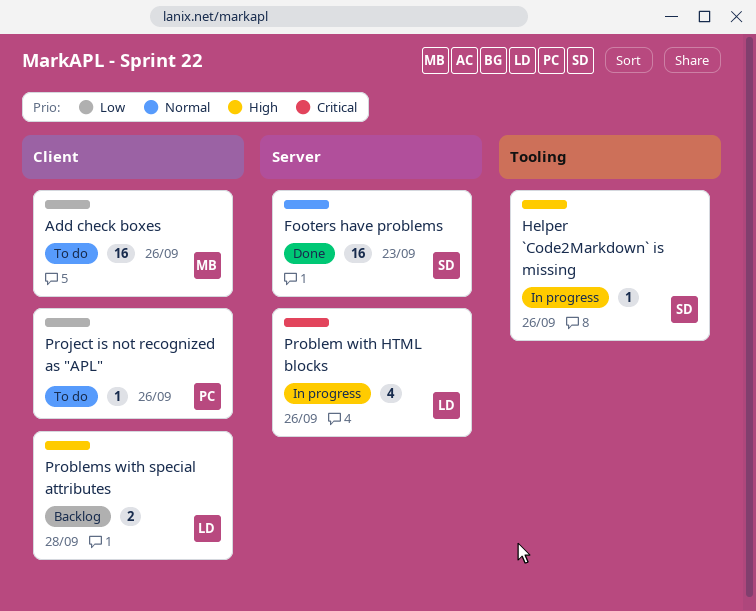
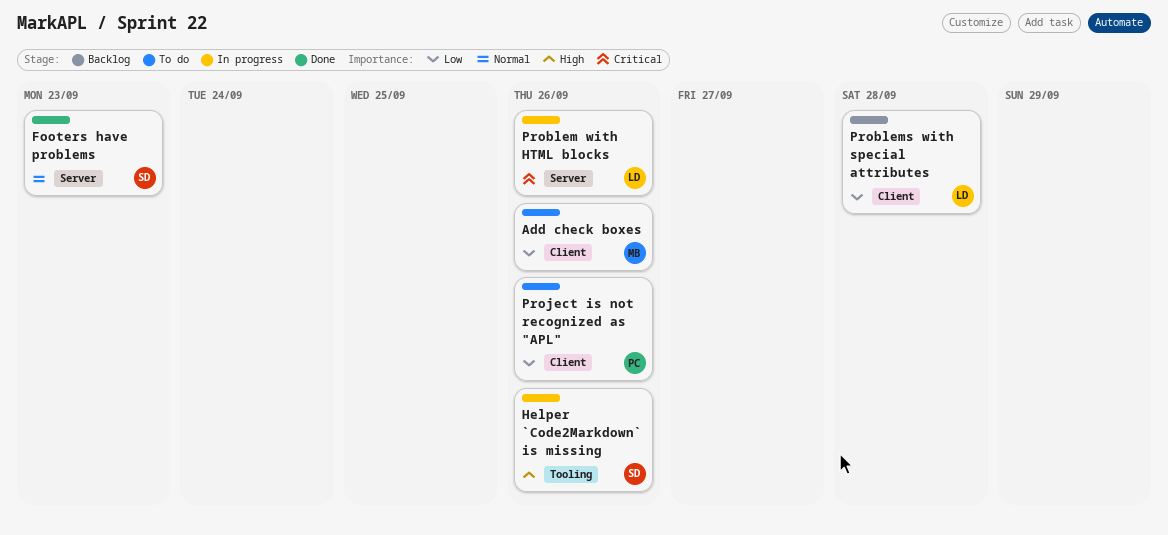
Problems with special attributes, priority: High -> Low

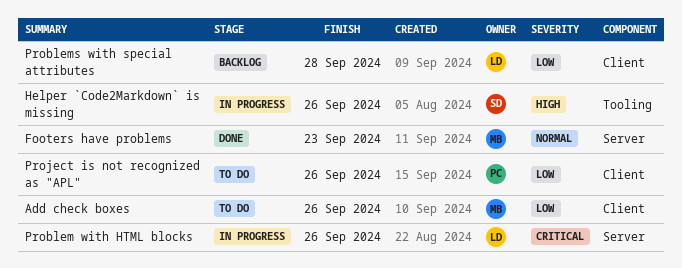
Footers have problems, owner: SD -> MB

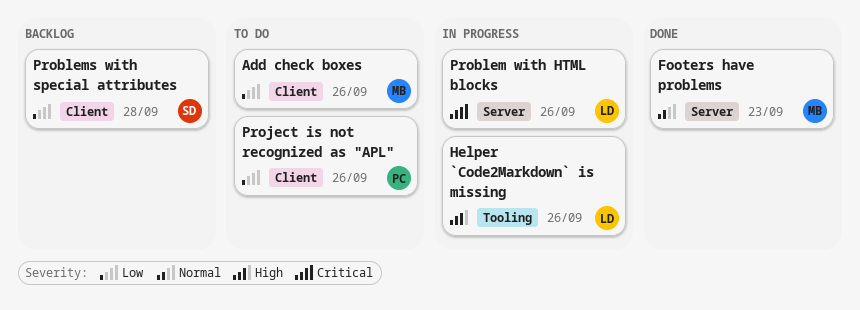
Helper `Code2Markdown` is missing, owner: SD -> LD
Problems with special attributes, owner: LD -> SD

